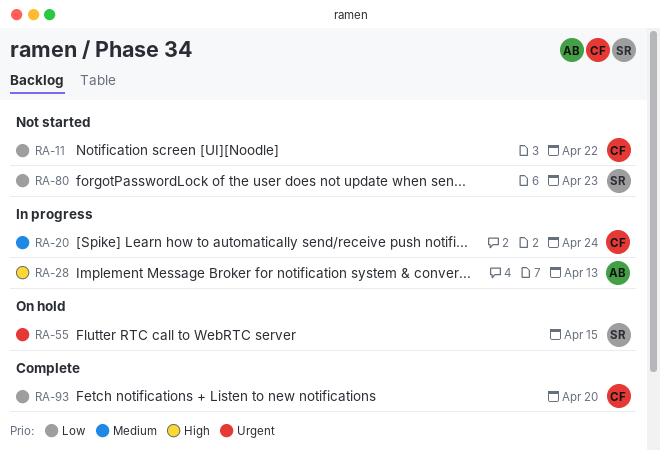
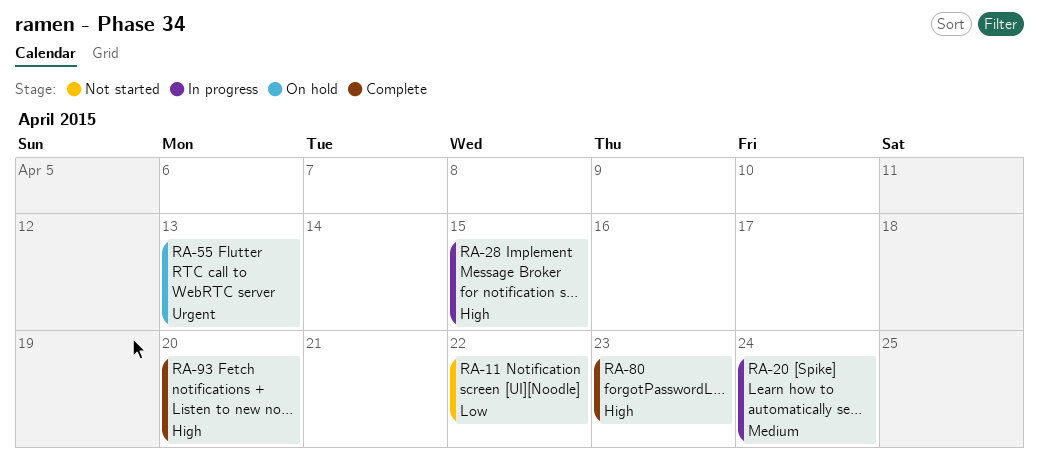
RA-28, due: Apr 13 -> Apr 15
RA-55, due: Apr 15 -> Apr 13
RA-80, status: Not started -> Complete
RA-80, priority: Low -> High
RA-93, priority: Low -> High

